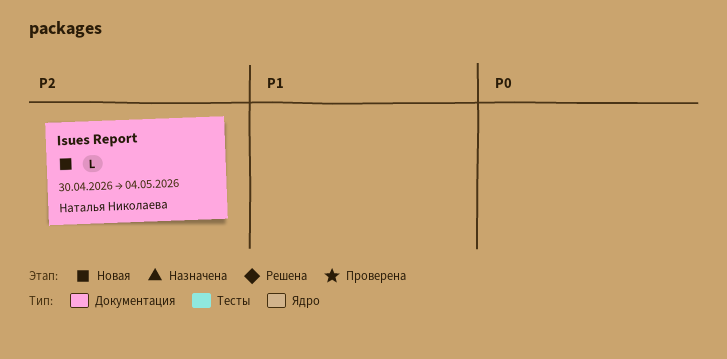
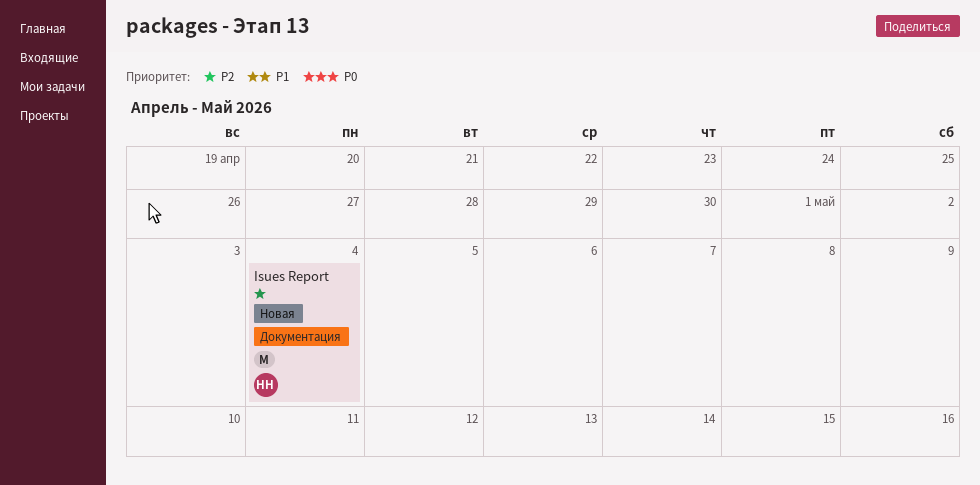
Isues Report, estimate: L -> M

